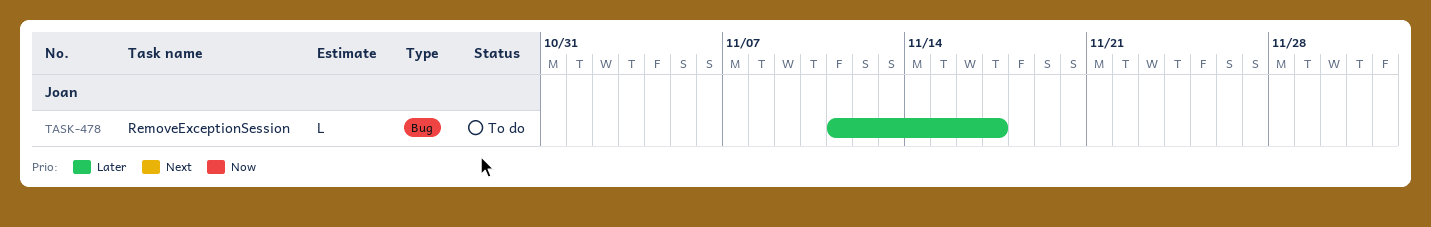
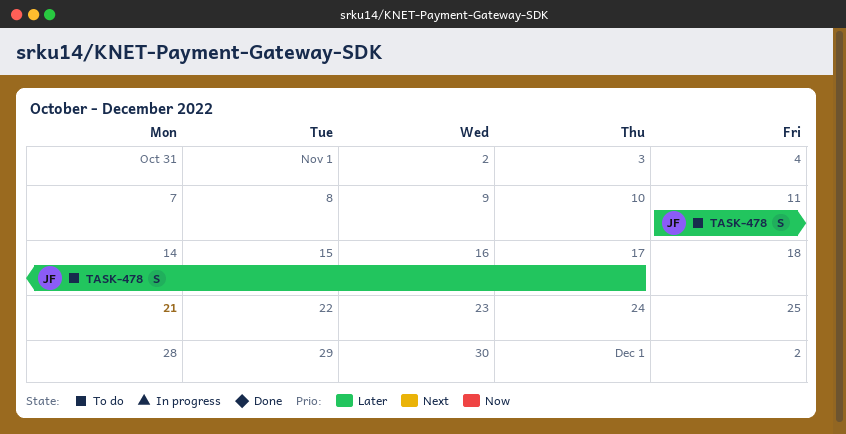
TASK-478, estimate: L -> S

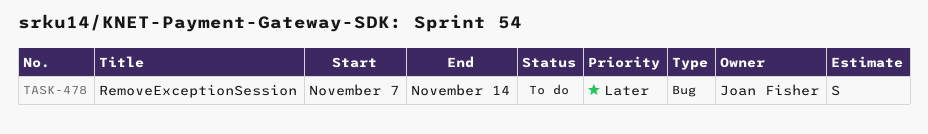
TASK-478, start: Nov 11 -> Nov 7
TASK-478, due: Nov 17 -> Nov 14

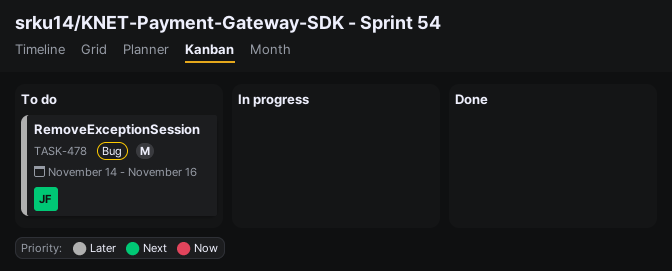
TASK-478, estimate: S -> M
TASK-478, start: Nov 7 -> Nov 14
TASK-478, due: Nov 14 -> Nov 16

